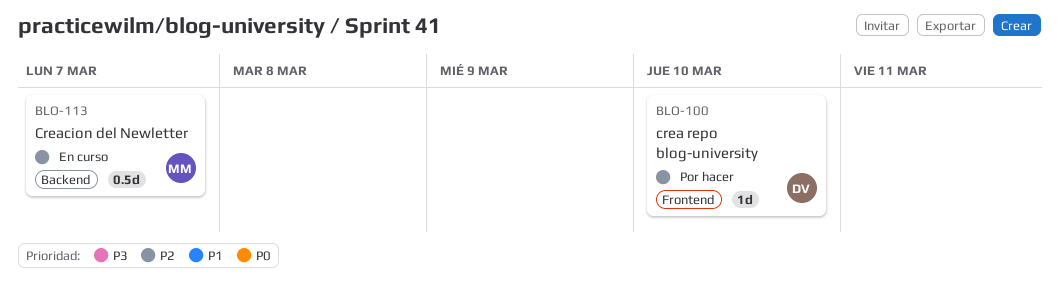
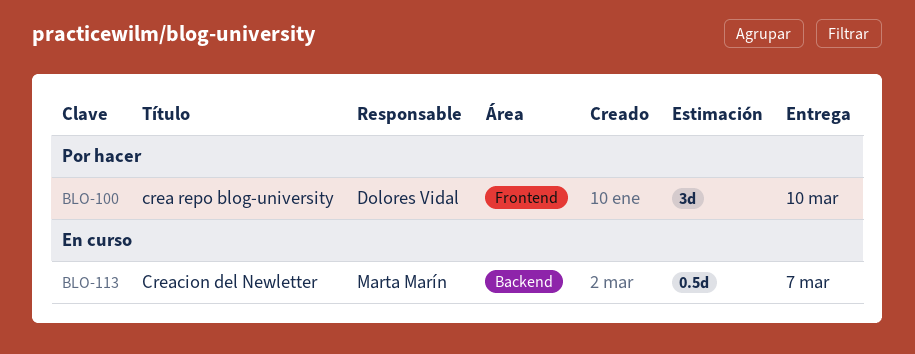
BLO-100, estimate: 1d -> 3d

